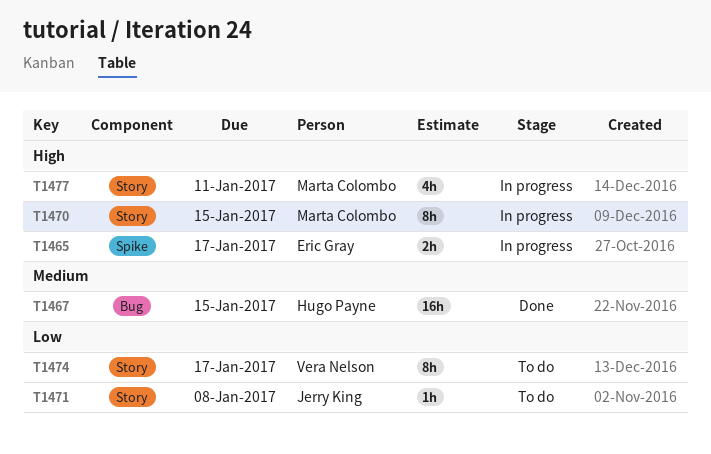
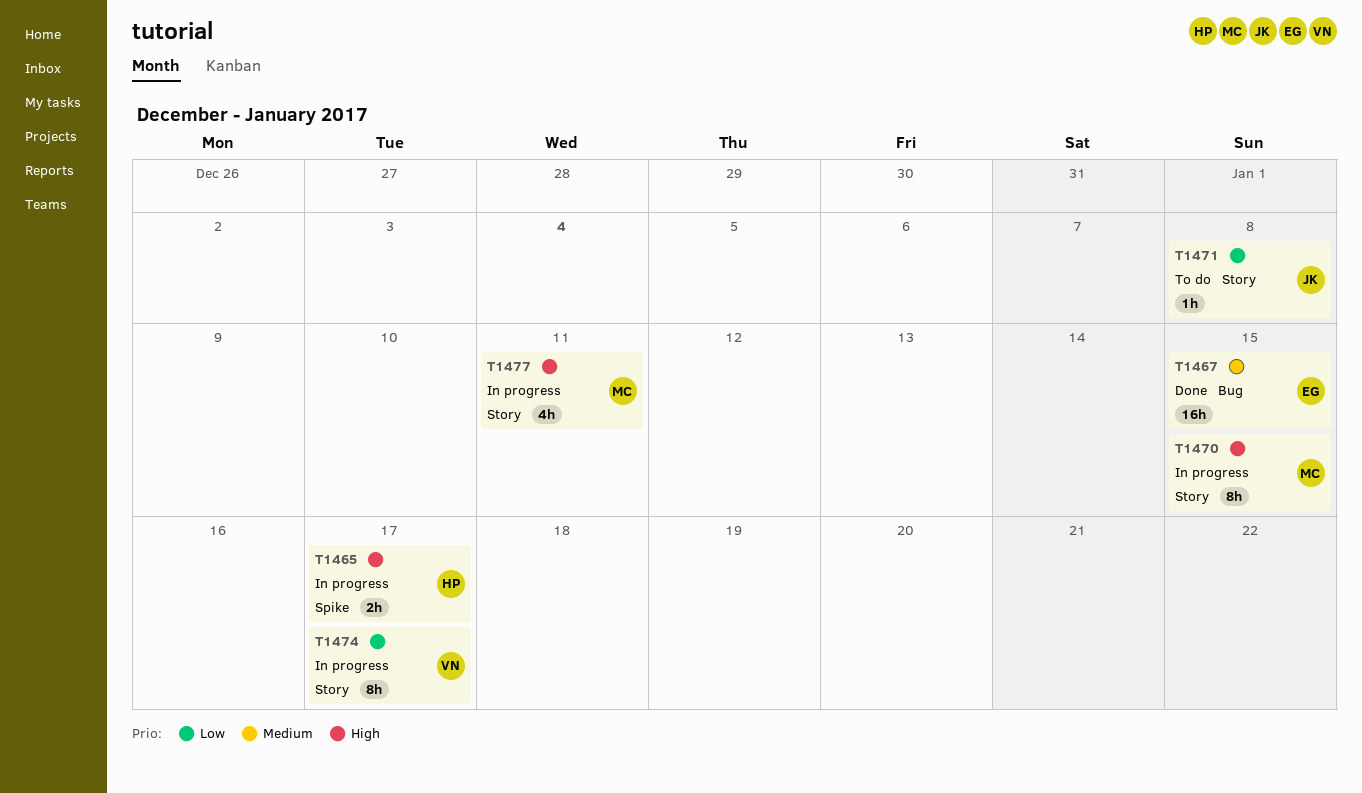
T1465, owner: Eric Gray -> Hugo Payne
T1467, owner: Hugo Payne -> Eric Gray
T1474, status: To do -> In progress

